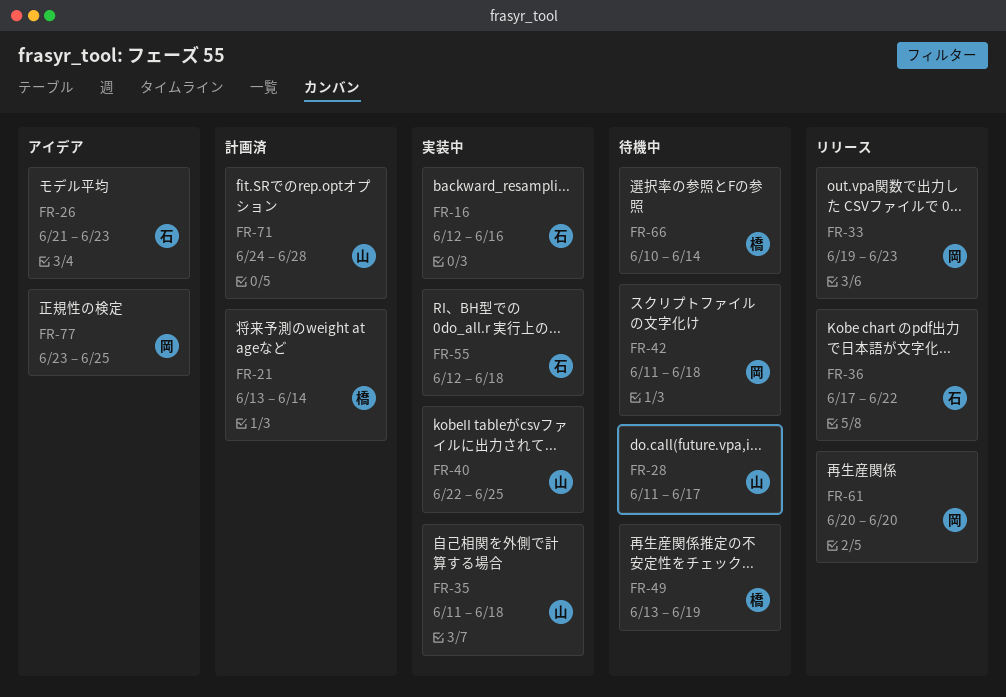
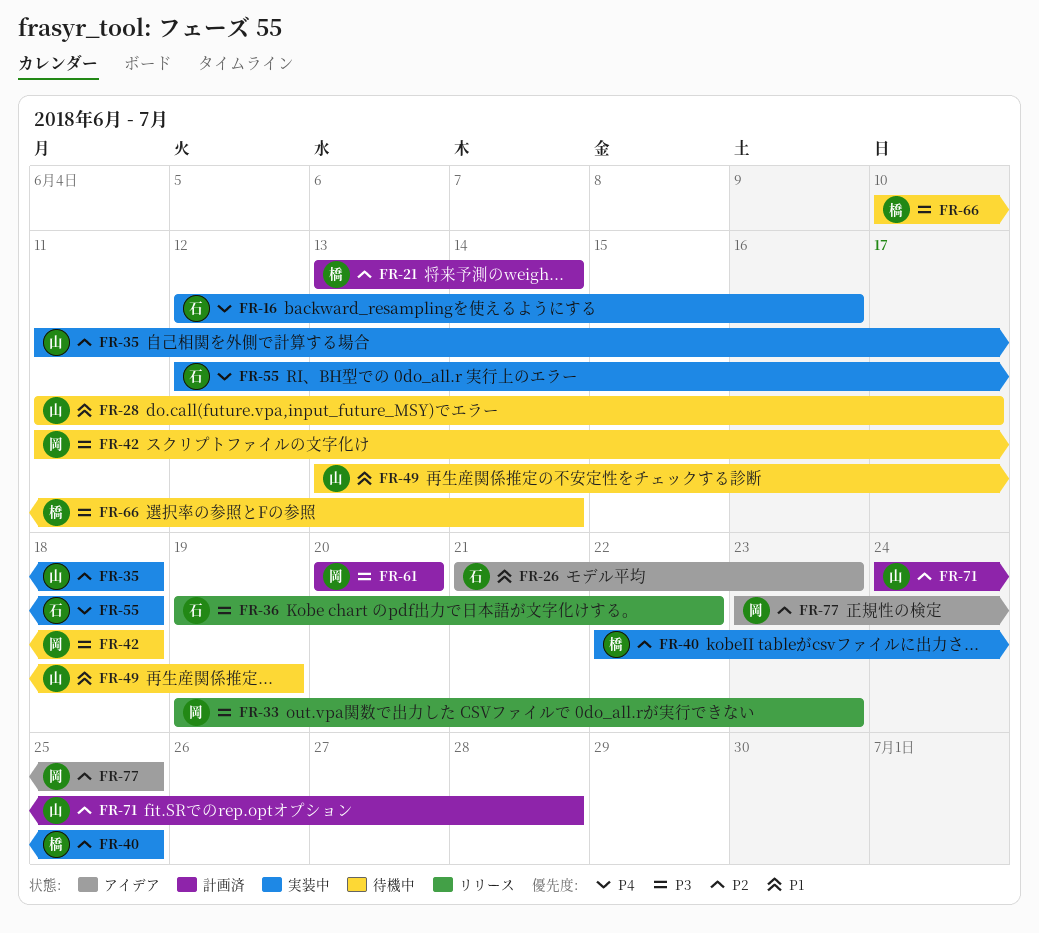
FR-36, start: Jun 17 -> Jun 19
FR-40, owner: 山 -> 橋
FR-49, owner: 橋 -> 山
FR-61, status: リリース -> 計画済

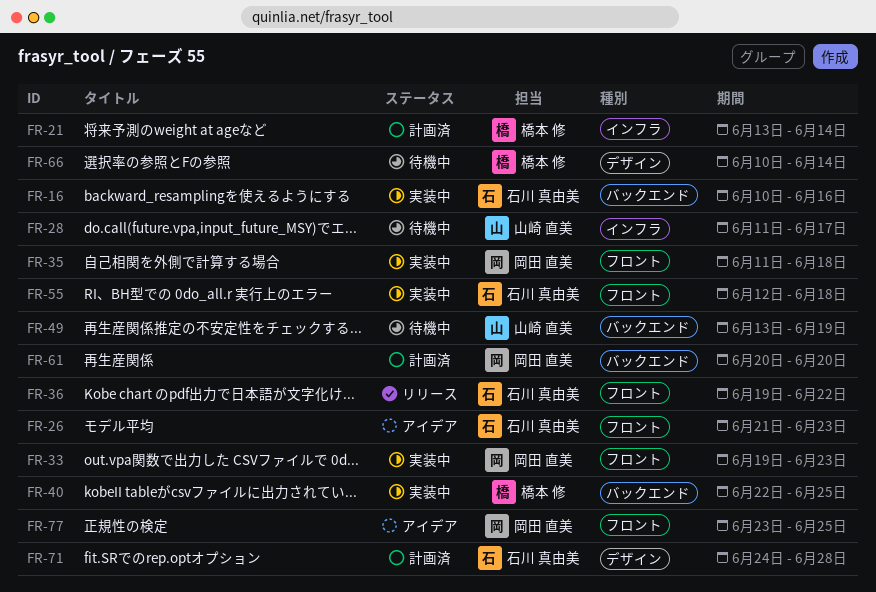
FR-16, start: Jun 12 -> Jun 10
FR-33, status: リリース -> 実装中
FR-35, owner: 山崎 直美 -> 岡田 直美
FR-42: present -> none
FR-71, owner: 山崎 直美 -> 石川 真由美

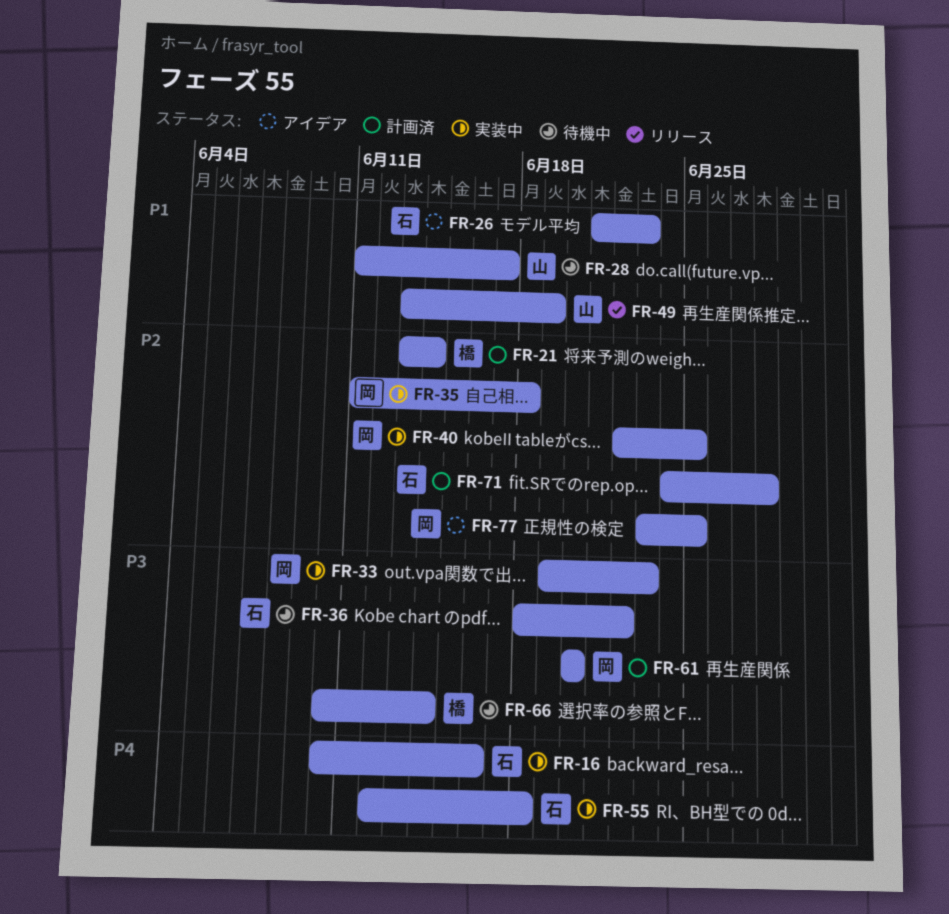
FR-36, status: リリース -> 待機中
FR-36, start: Jun 19 -> Jun 18
FR-40, owner: 橋本 修 -> 岡田 直美
FR-49, status: 待機中 -> リリース

